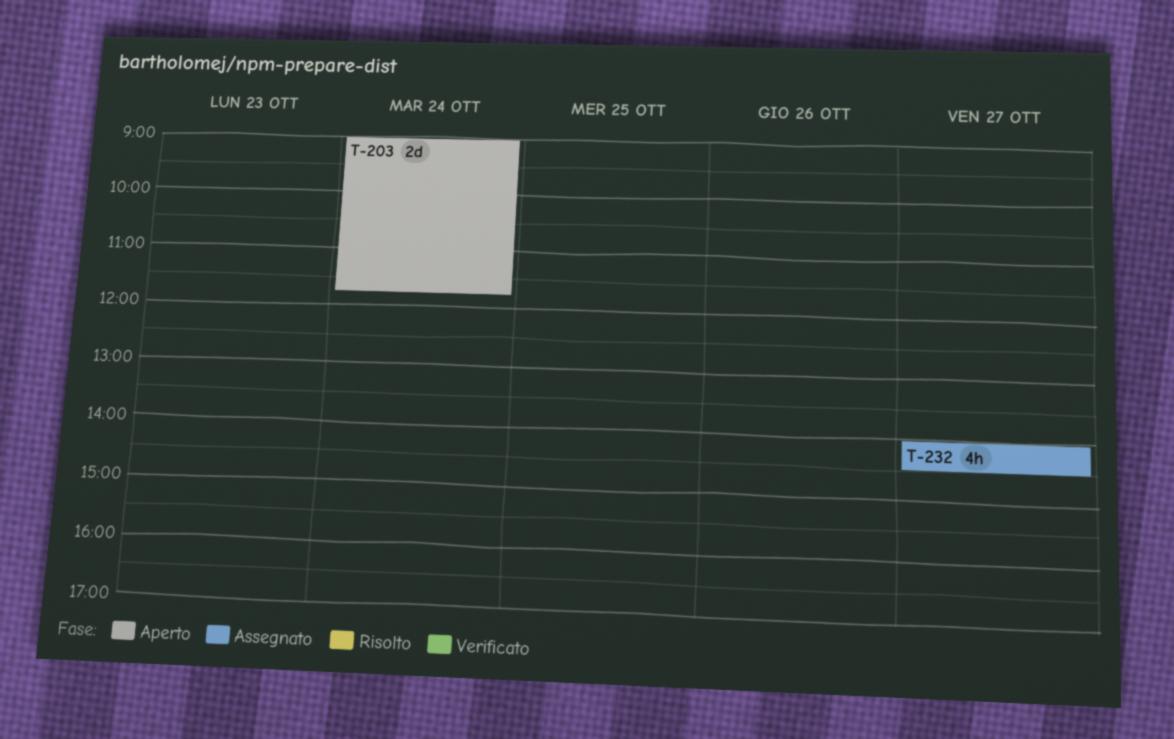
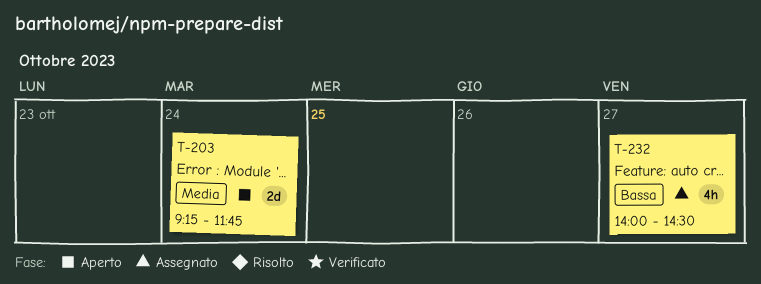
T-203, begins: 09:00 -> 09:15

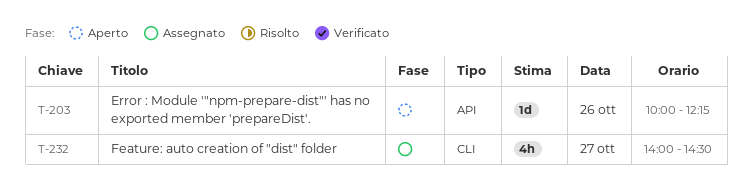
T-203, estimate: 2d -> 1d
T-203, day: Oct 24 -> Oct 26
T-203, begins: 09:15 -> 10:00
T-203, ends: 11:45 -> 12:15

